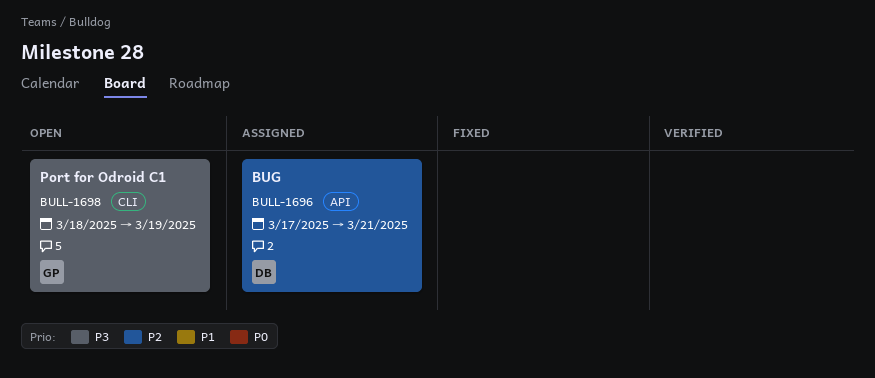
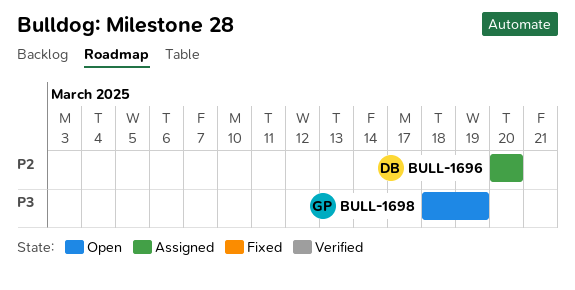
BULL-1696, start: Mar 17 -> Mar 20
BULL-1696, due: Mar 21 -> Mar 20

